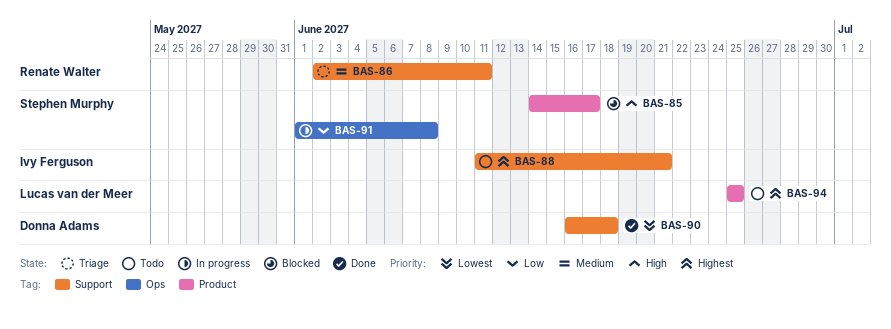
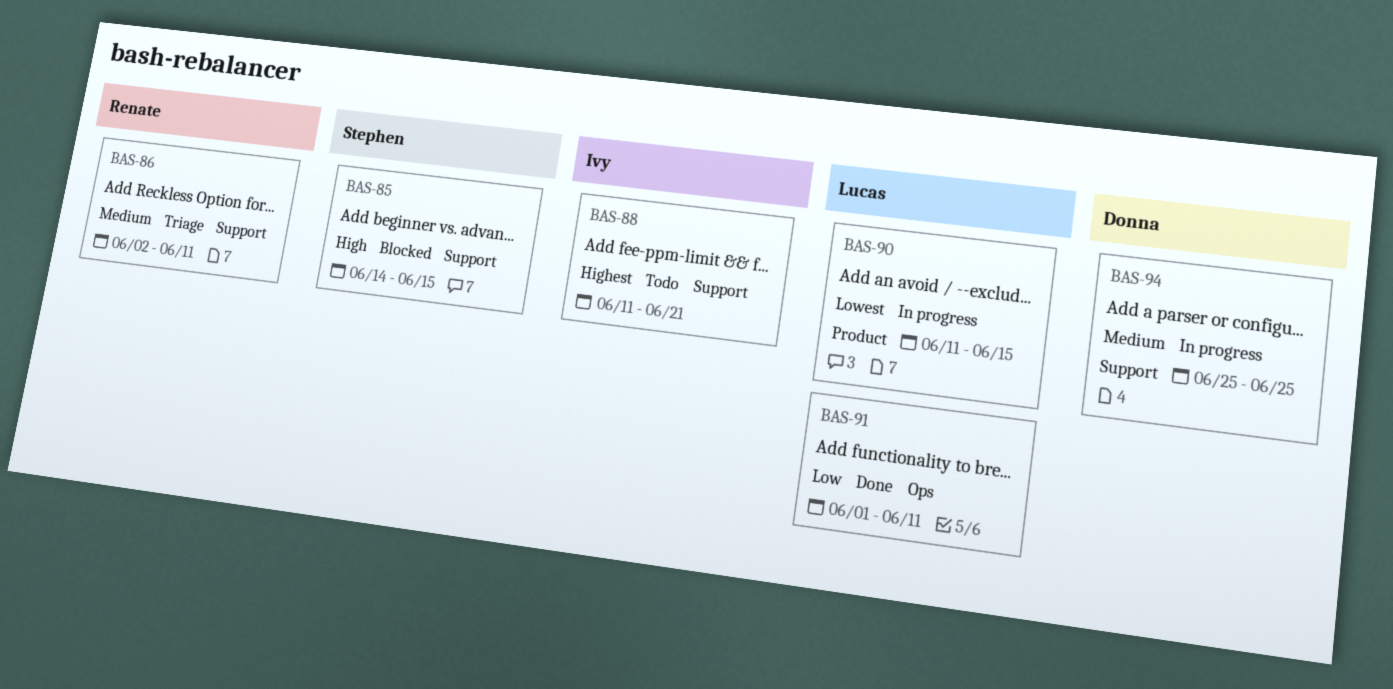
BAS-85, label: Product -> Support
BAS-85, due: Jun 17 -> Jun 15
BAS-90, status: Done -> In progress
BAS-90, owner: Donna Adams -> Lucas van der Meer
BAS-90, label: Support -> Product
BAS-90, start: Jun 16 -> Jun 11
BAS-90, due: Jun 18 -> Jun 15
BAS-91, status: In progress -> Done
BAS-91, owner: Stephen Murphy -> Lucas van der Meer
BAS-91, due: Jun 8 -> Jun 11
BAS-94, status: Todo -> In progress
BAS-94, owner: Lucas van der Meer -> Donna Adams
BAS-94, priority: Highest -> Medium
BAS-94, label: Product -> Support

